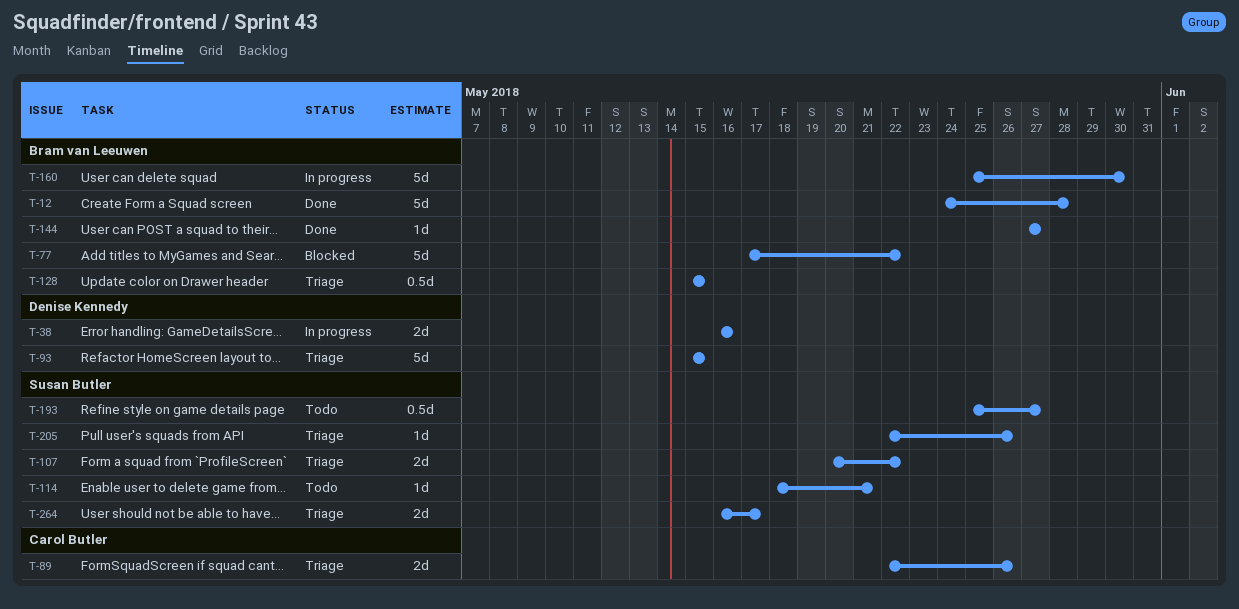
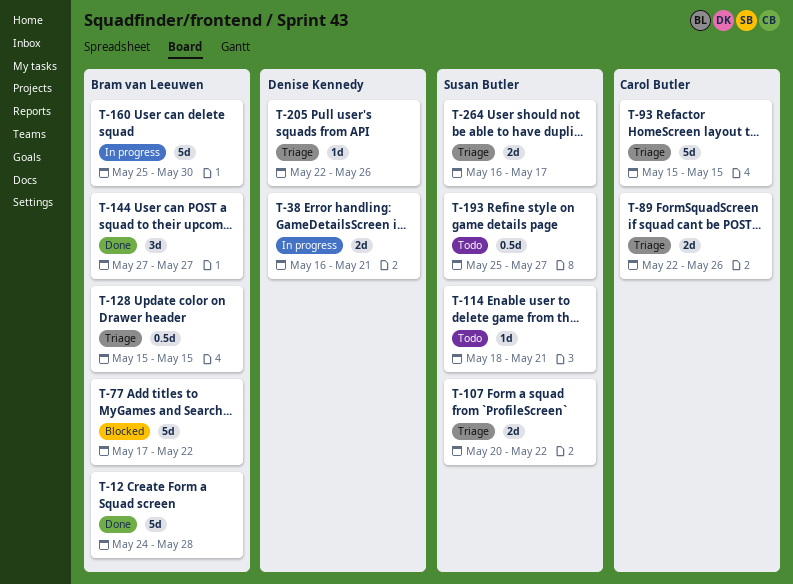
T-38, due: May 16 -> May 21
T-93, owner: Denise Kennedy -> Carol Butler
T-144, estimate: 1d -> 3d
T-205, owner: Susan Butler -> Denise Kennedy

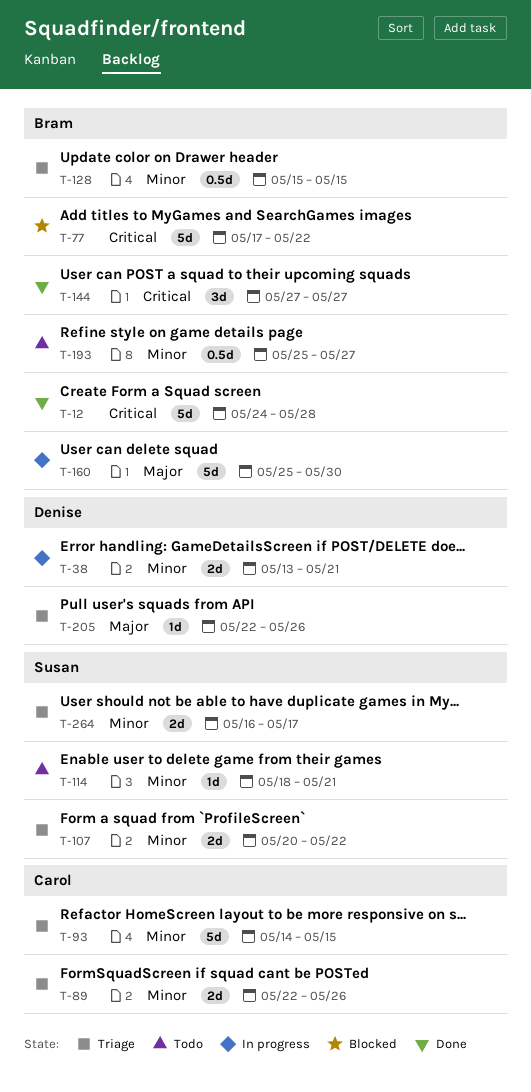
T-38, start: May 16 -> May 13
T-93, start: May 15 -> May 14
T-193, owner: Susan Butler -> Bram van Leeuwen

